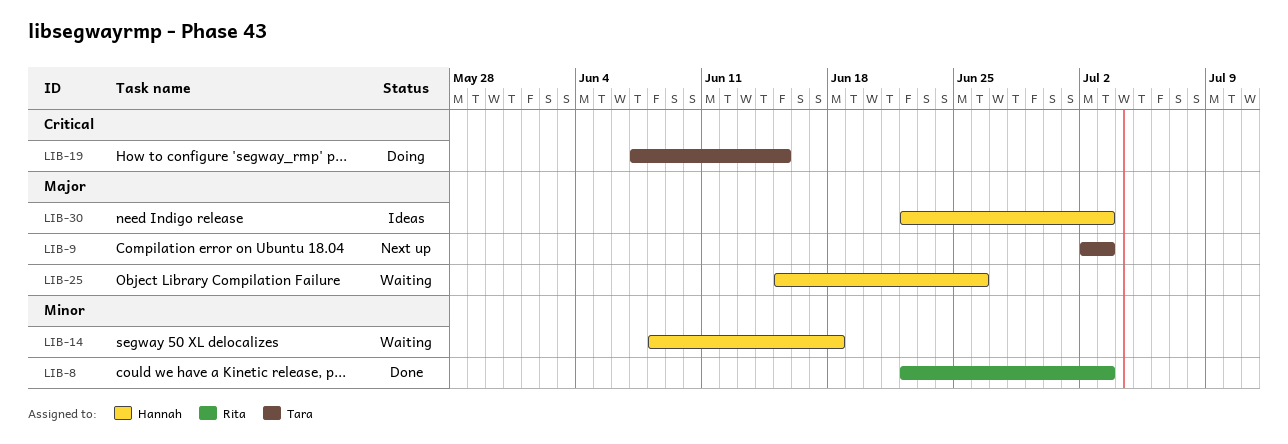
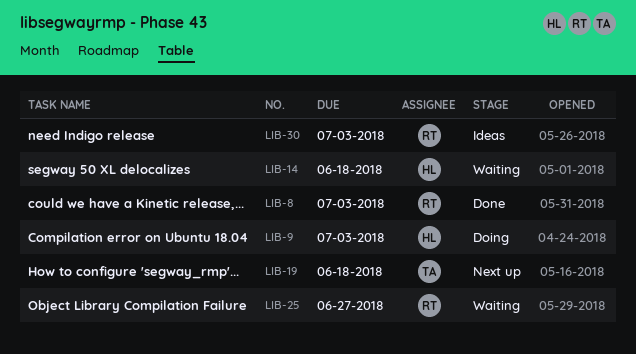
LIB-9, status: Next up -> Doing
LIB-9, owner: Tara -> Hannah
LIB-19, status: Doing -> Next up
LIB-19, due: Jun 15 -> Jun 18
LIB-25, owner: Hannah -> Rita
LIB-25, due: Jun 26 -> Jun 27
LIB-30, owner: Hannah -> Rita

